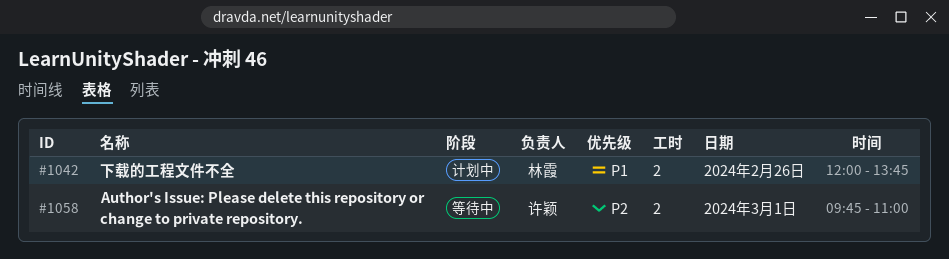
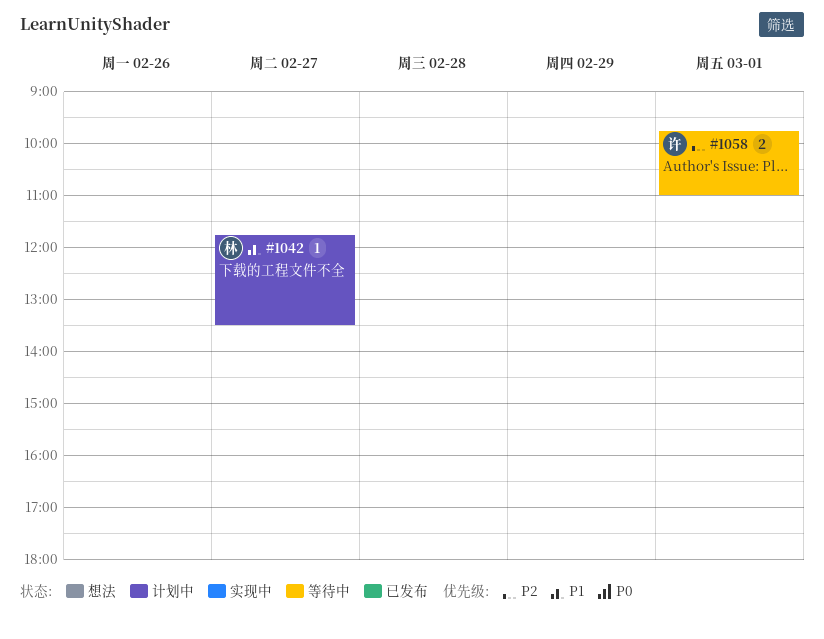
#1042, estimate: 2 -> 1
#1042, day: Feb 26 -> Feb 27
#1042, begins: 12:00 -> 11:45
#1042, ends: 13:45 -> 13:30

